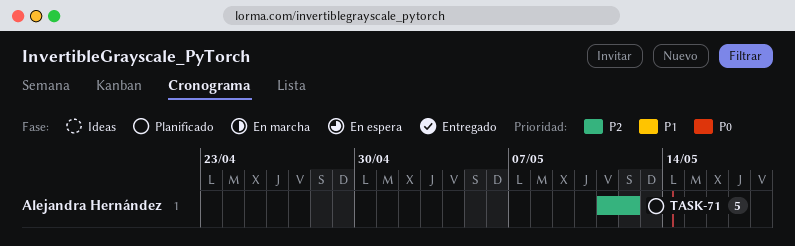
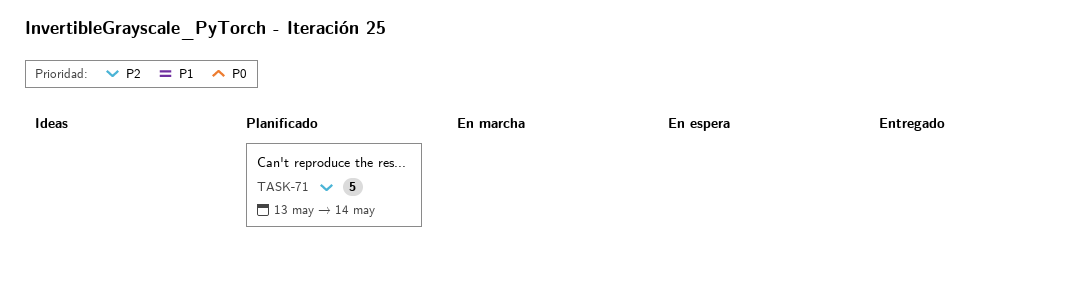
TASK-71, start: May 11 -> May 13
TASK-71, due: May 12 -> May 14

